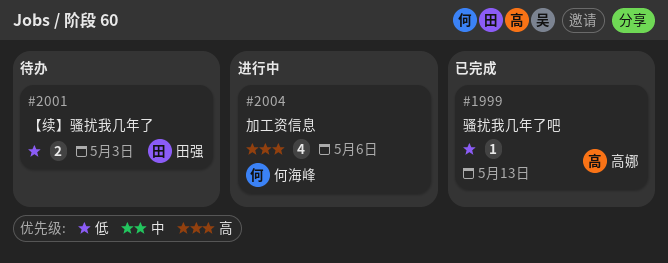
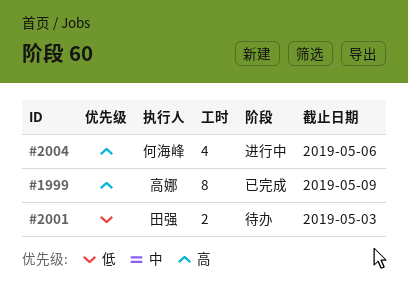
#1999, priority: 低 -> 高
#1999, estimate: 1 -> 8
#1999, due: May 13 -> May 9

